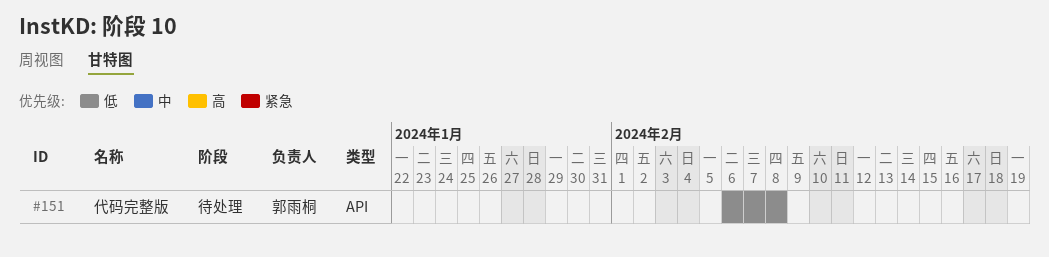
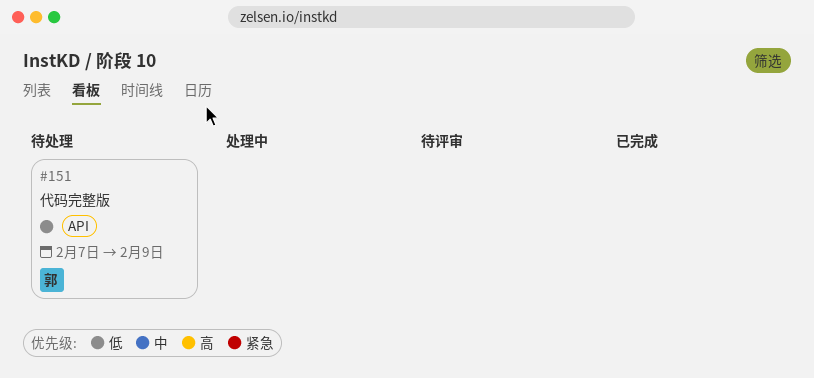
#151, start: Feb 6 -> Feb 7
#151, due: Feb 8 -> Feb 9

